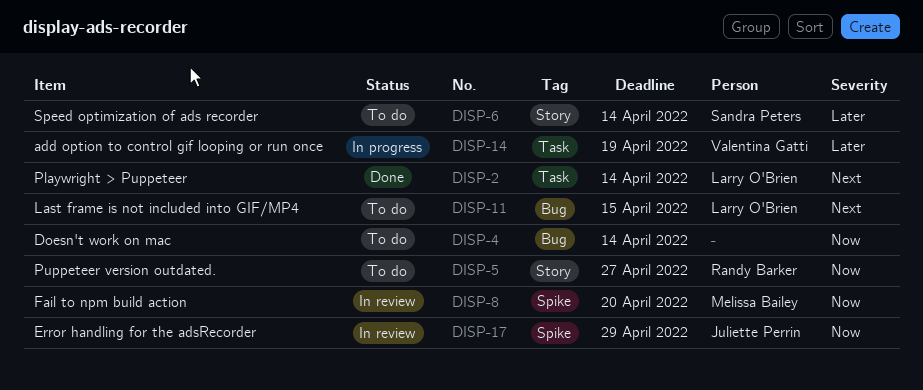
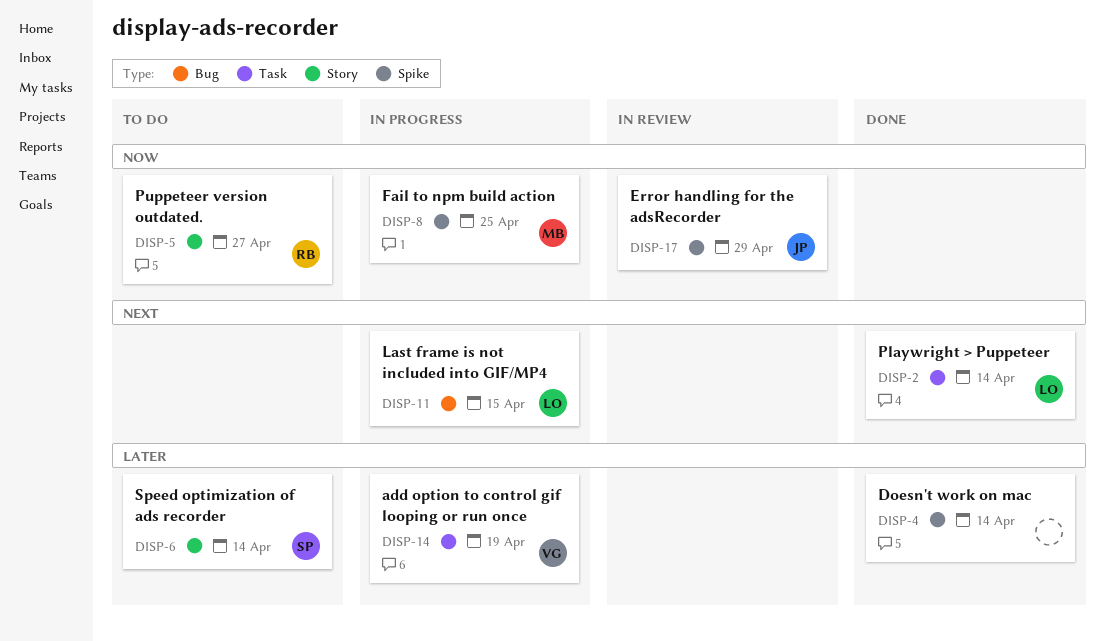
DISP-4, status: To do -> Done
DISP-4, priority: Now -> Later
DISP-4, label: Bug -> Spike
DISP-8, status: In review -> In progress
DISP-8, due: Apr 20 -> Apr 25
DISP-11, status: To do -> In progress

